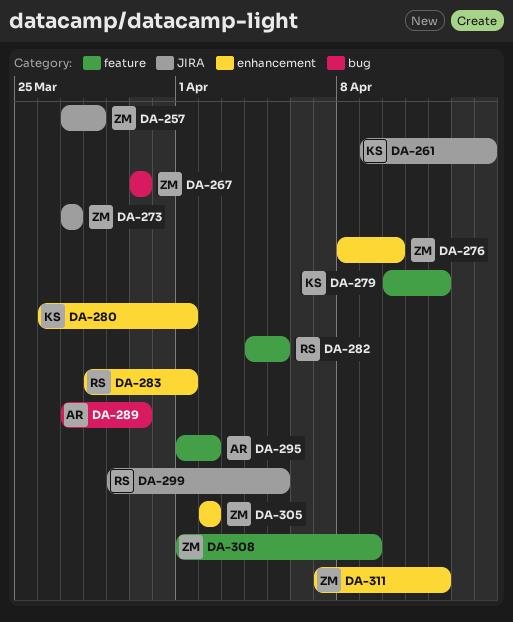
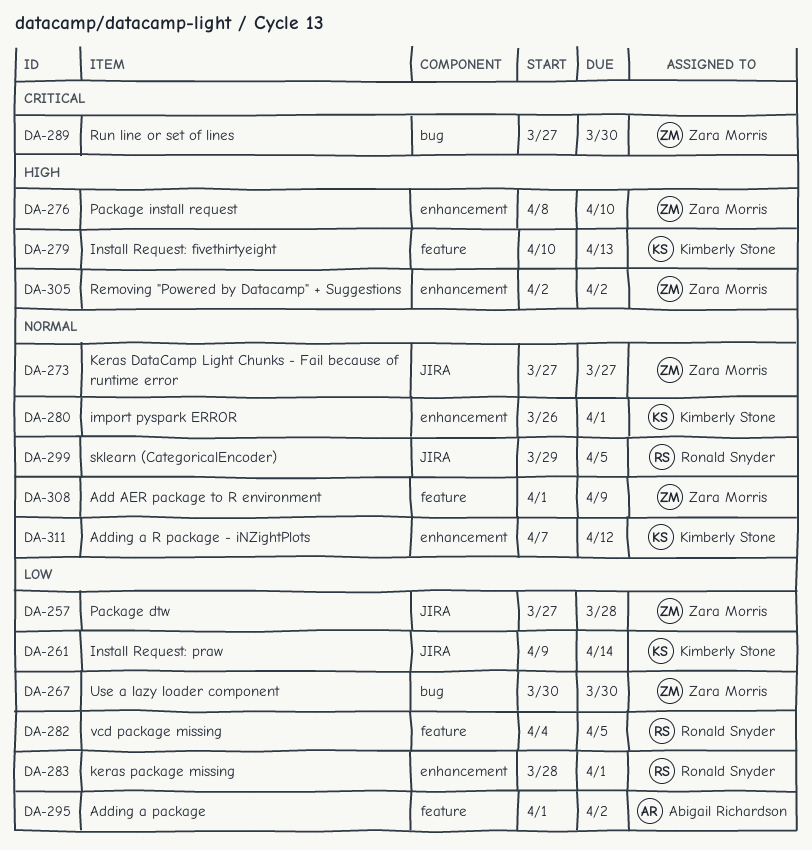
DA-279, due: Apr 12 -> Apr 13
DA-289, owner: Abigail Richardson -> Zara Morris
DA-311, owner: Zara Morris -> Kimberly Stone

